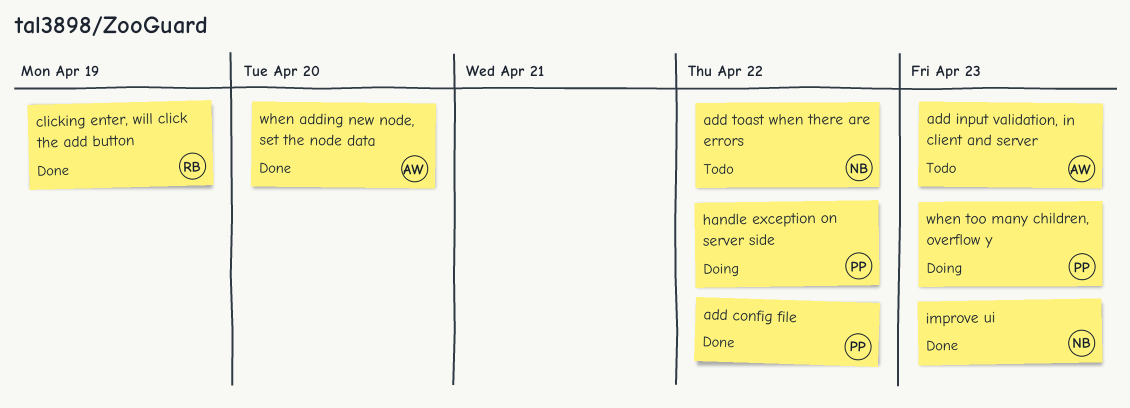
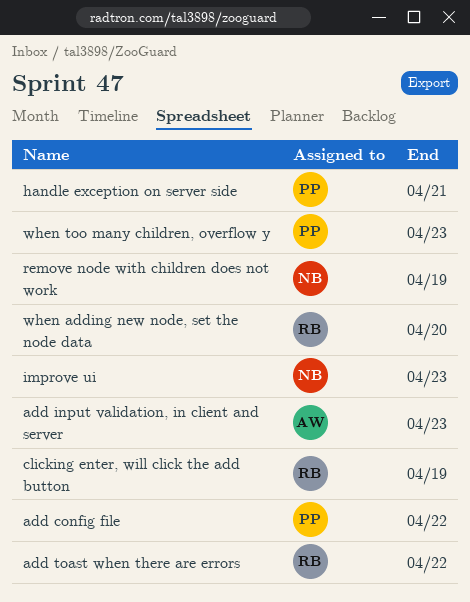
add toast when there are errors, owner: NB -> RB
handle exception on server side, due: Apr 22 -> Apr 21
remove node with children does not work: none -> present
when adding new node, set the node data, owner: AW -> RB

